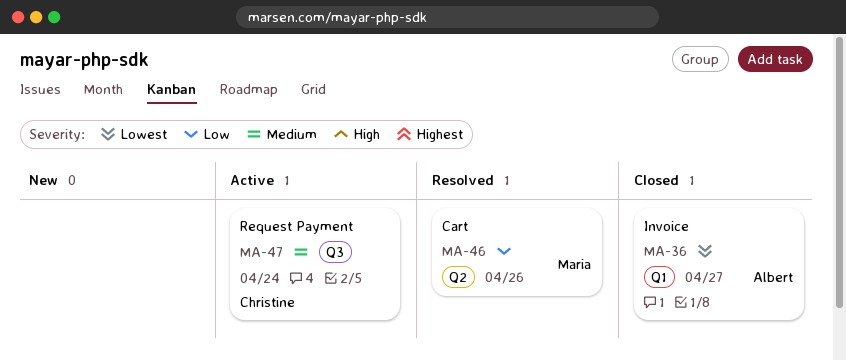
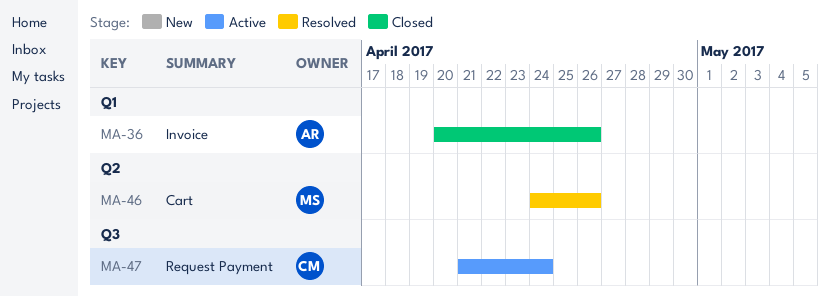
MA-36, due: Apr 27 -> Apr 26

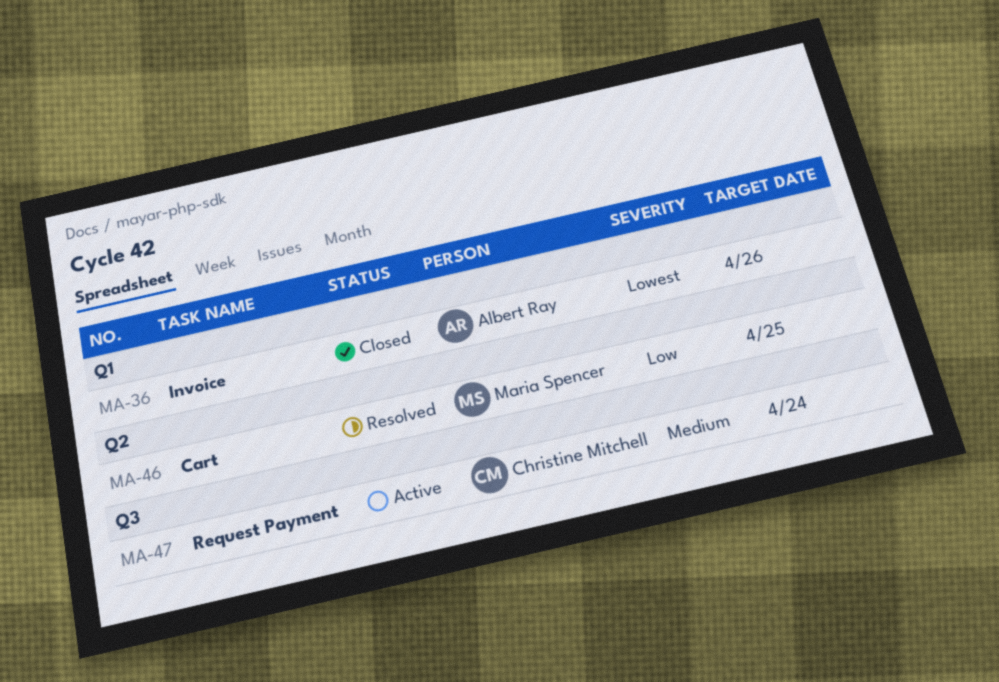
MA-46, due: Apr 26 -> Apr 25

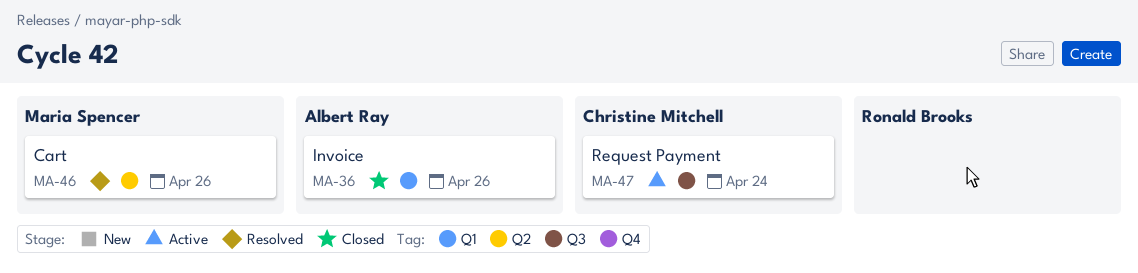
MA-46, due: Apr 25 -> Apr 26

